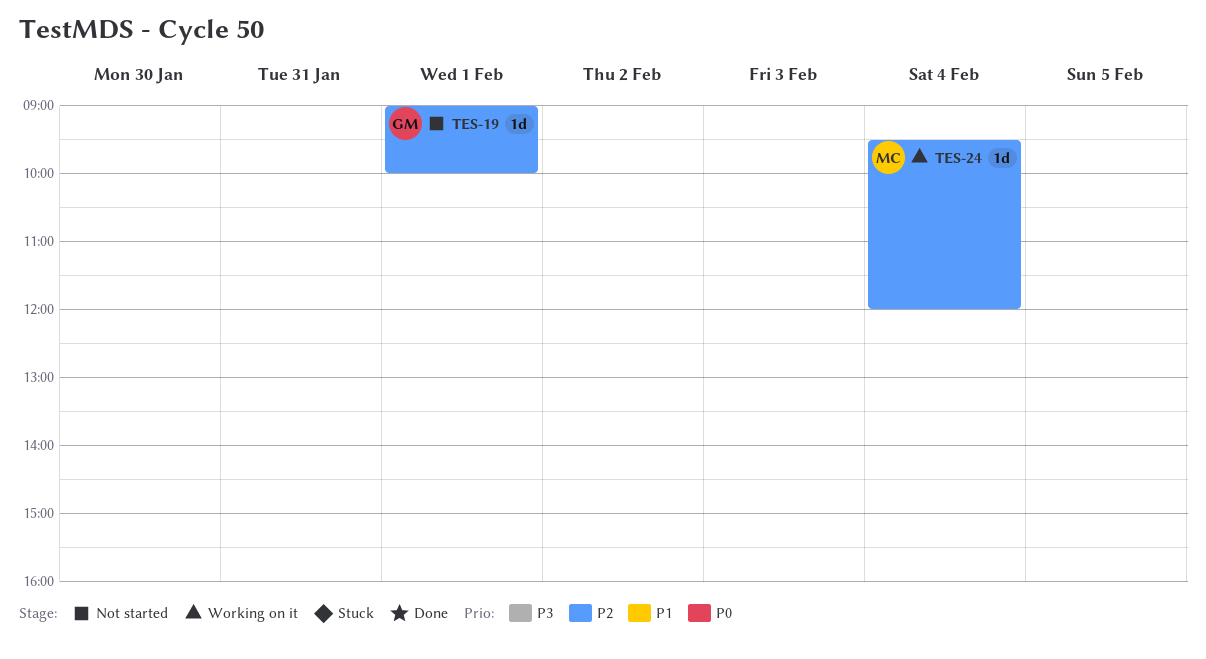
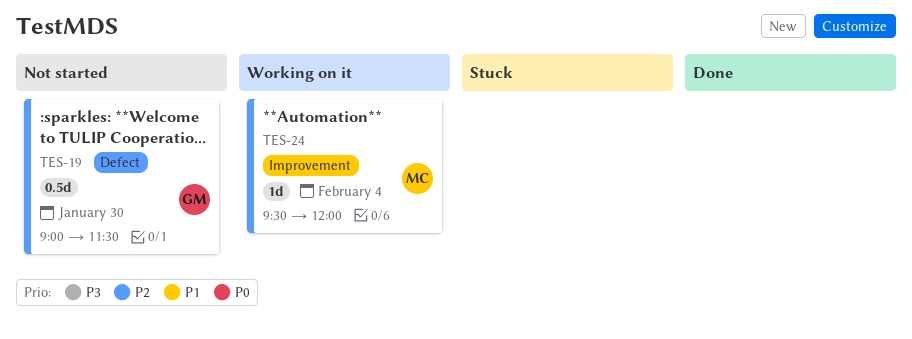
TES-19, estimate: 1d -> 0.5d
TES-19, day: Feb 1 -> Jan 30
TES-19, ends: 10:00 -> 11:30

